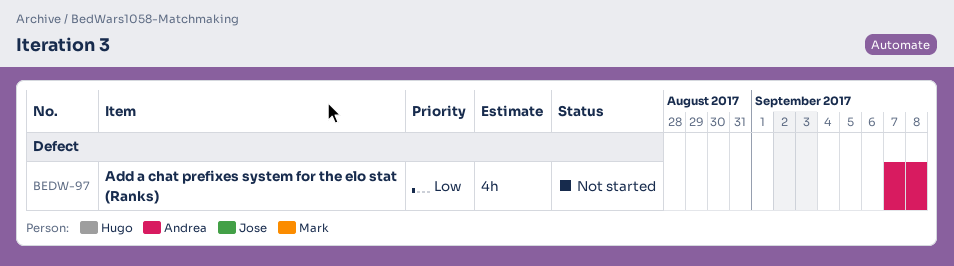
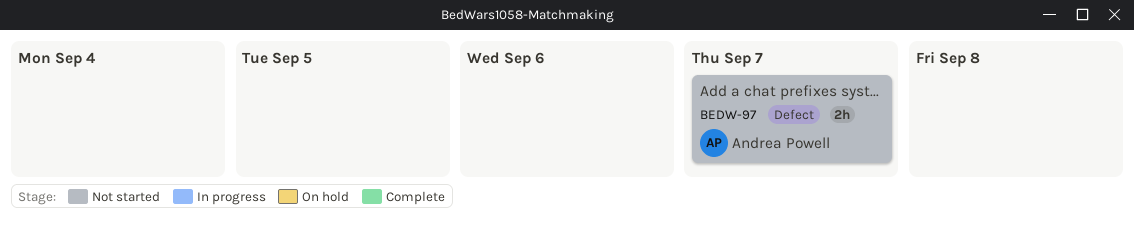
BEDW-97, estimate: 4h -> 2h
BEDW-97, due: Sep 8 -> Sep 7

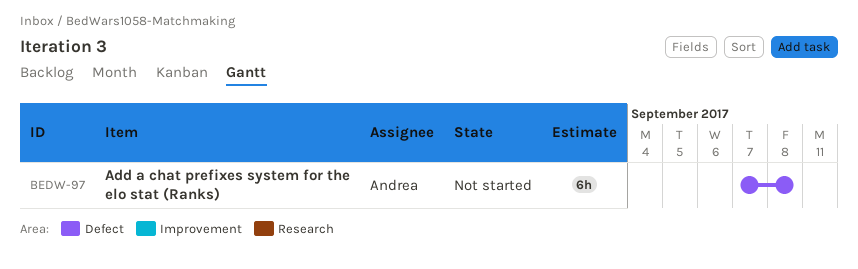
BEDW-97, estimate: 2h -> 6h
BEDW-97, due: Sep 7 -> Sep 8

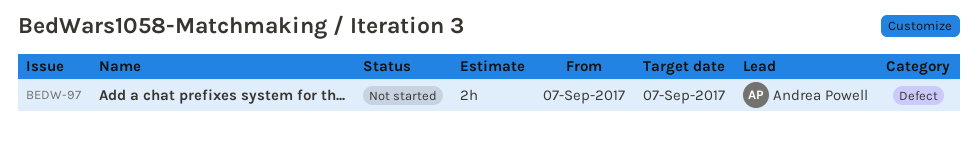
BEDW-97, estimate: 6h -> 2h
BEDW-97, due: Sep 8 -> Sep 7

